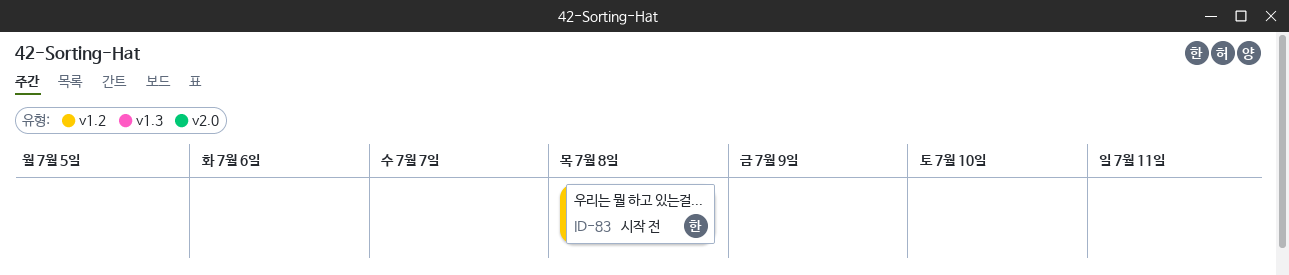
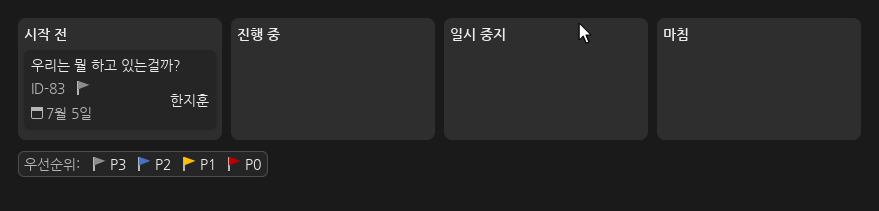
ID-83, due: Jul 8 -> Jul 5

